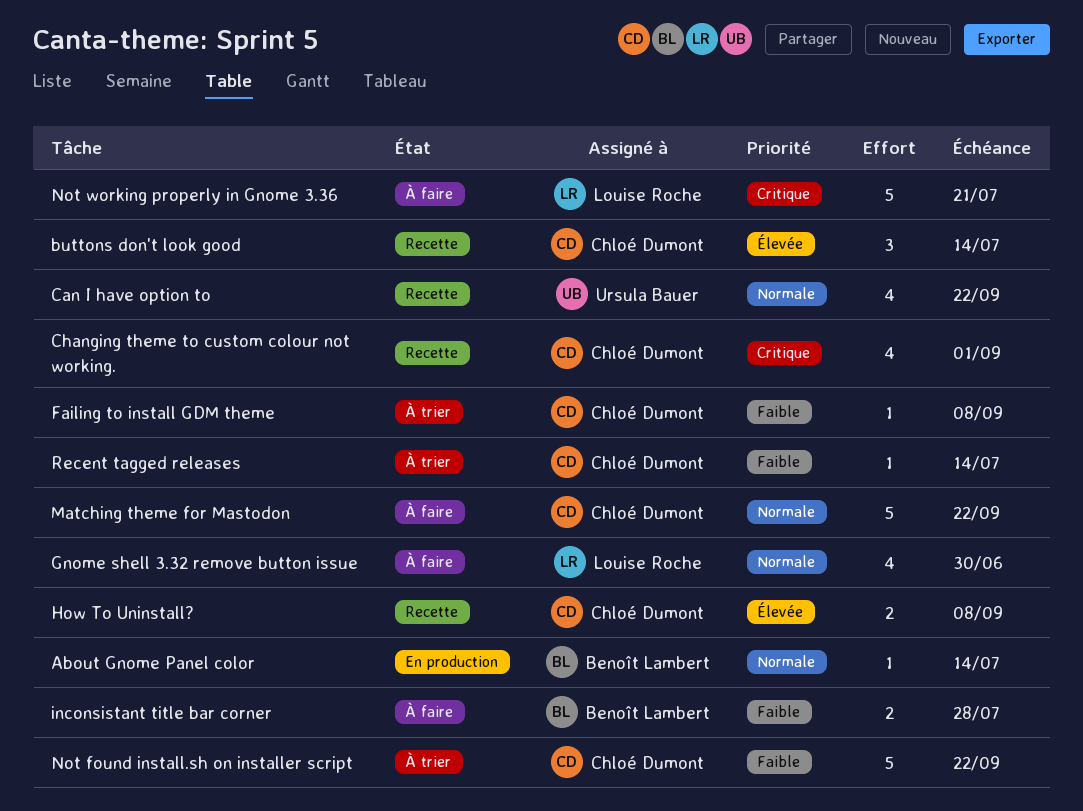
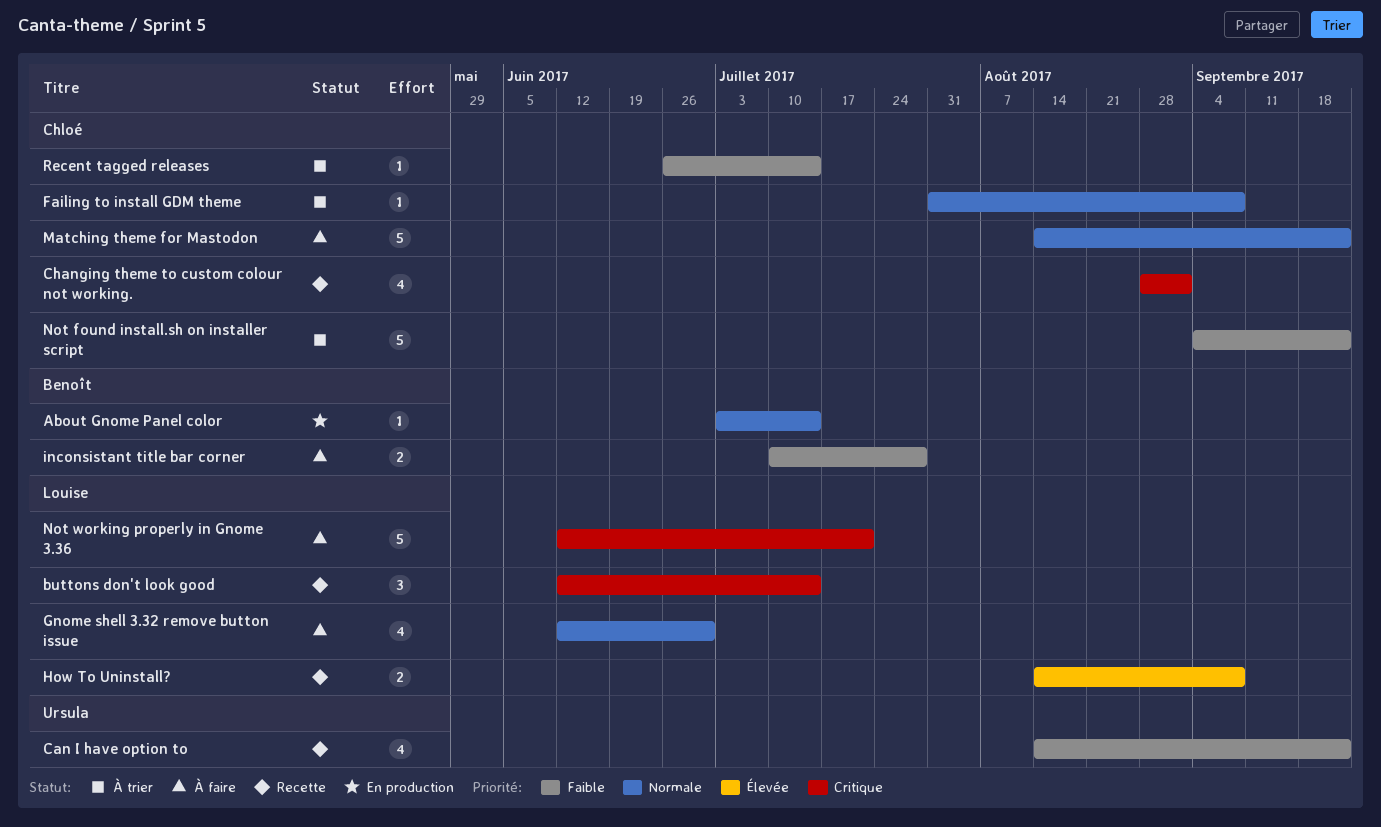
buttons don't look good, owner: Chloé Dumont -> Louise Roche
buttons don't look good, priority: Élevée -> Critique
Can I have option to, priority: Normale -> Faible
Failing to install GDM theme, priority: Faible -> Normale
How To Uninstall?, owner: Chloé Dumont -> Louise Roche

